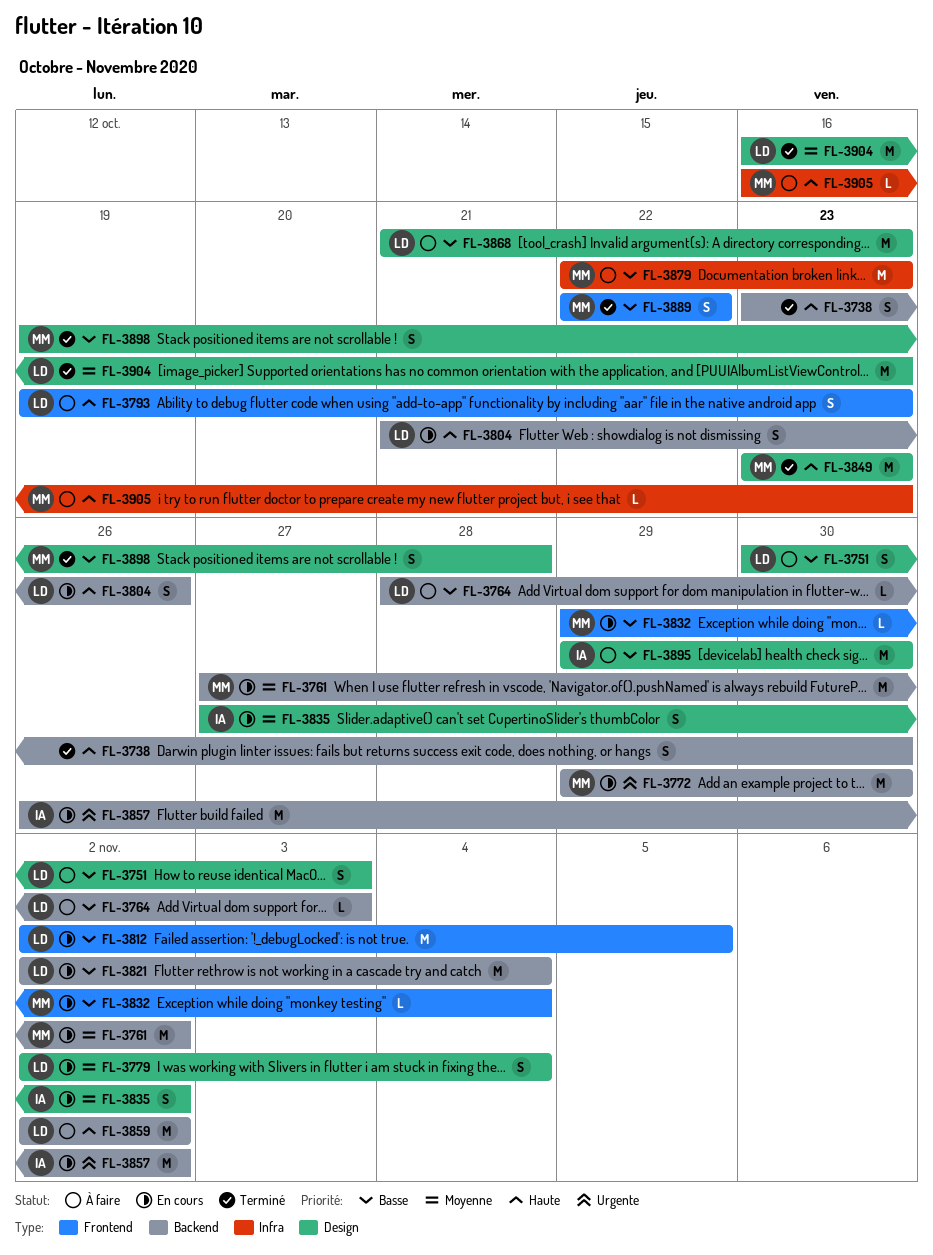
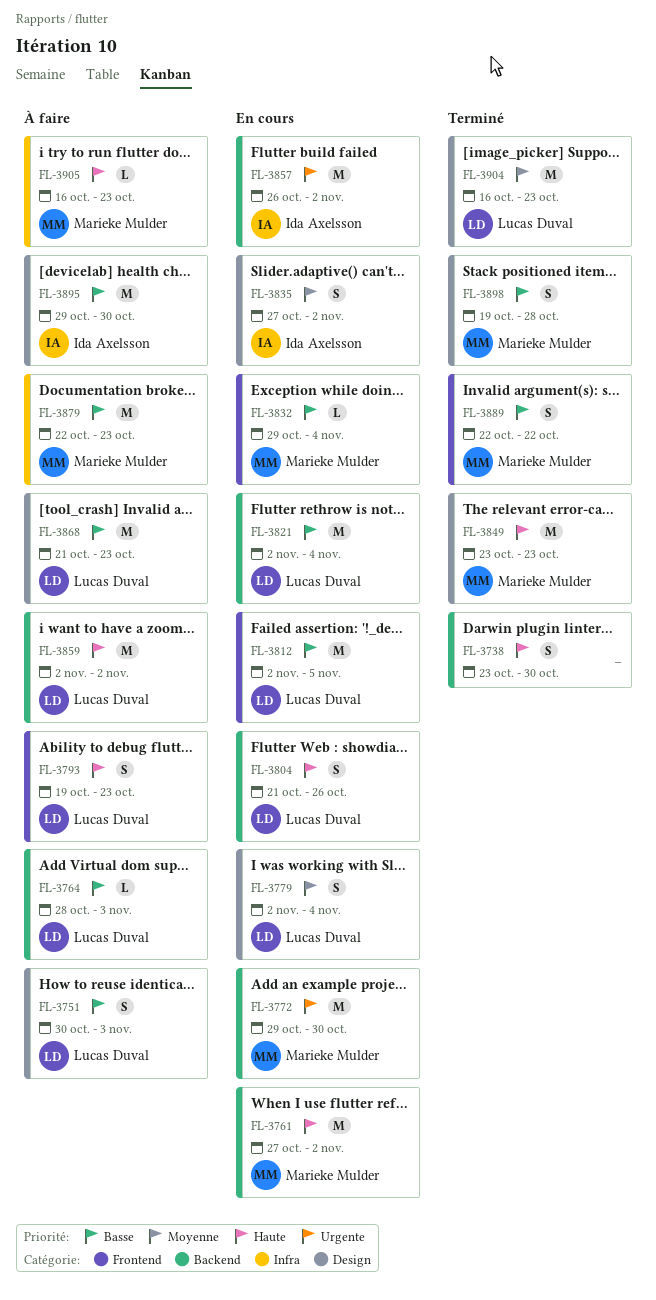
FL-3761, priority: Moyenne -> Haute

